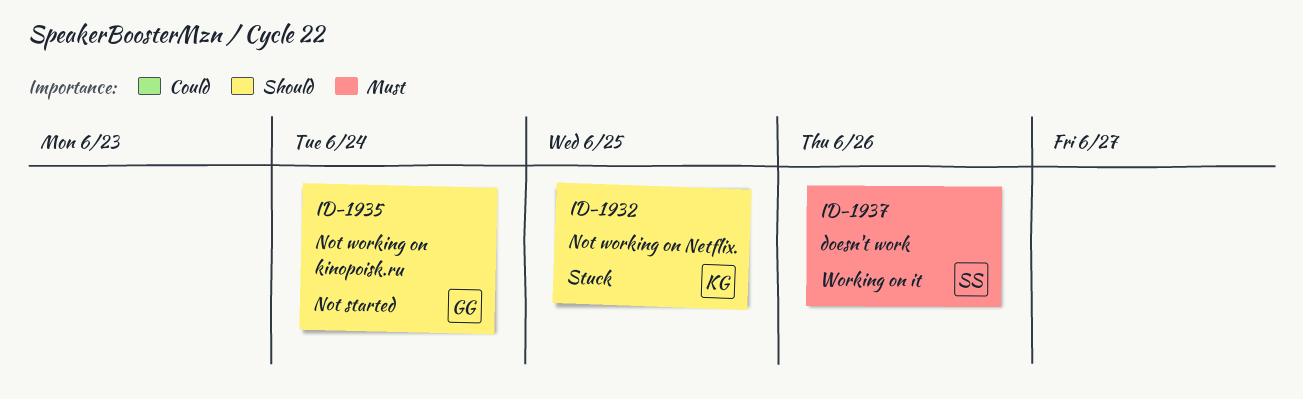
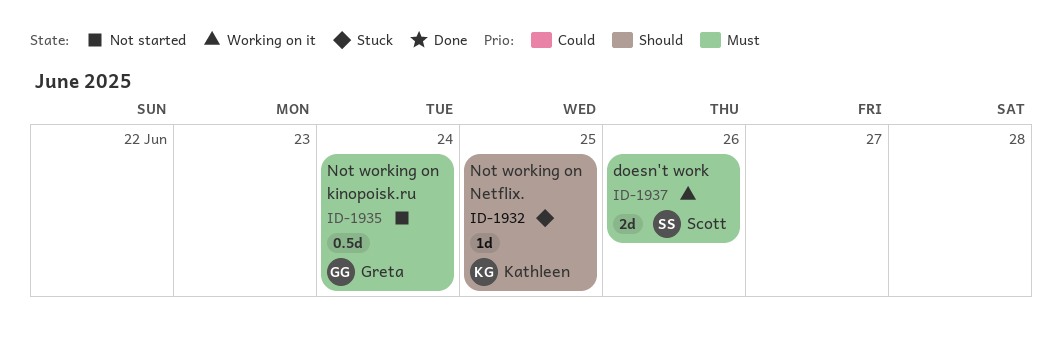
ID-1935, priority: Should -> Must

